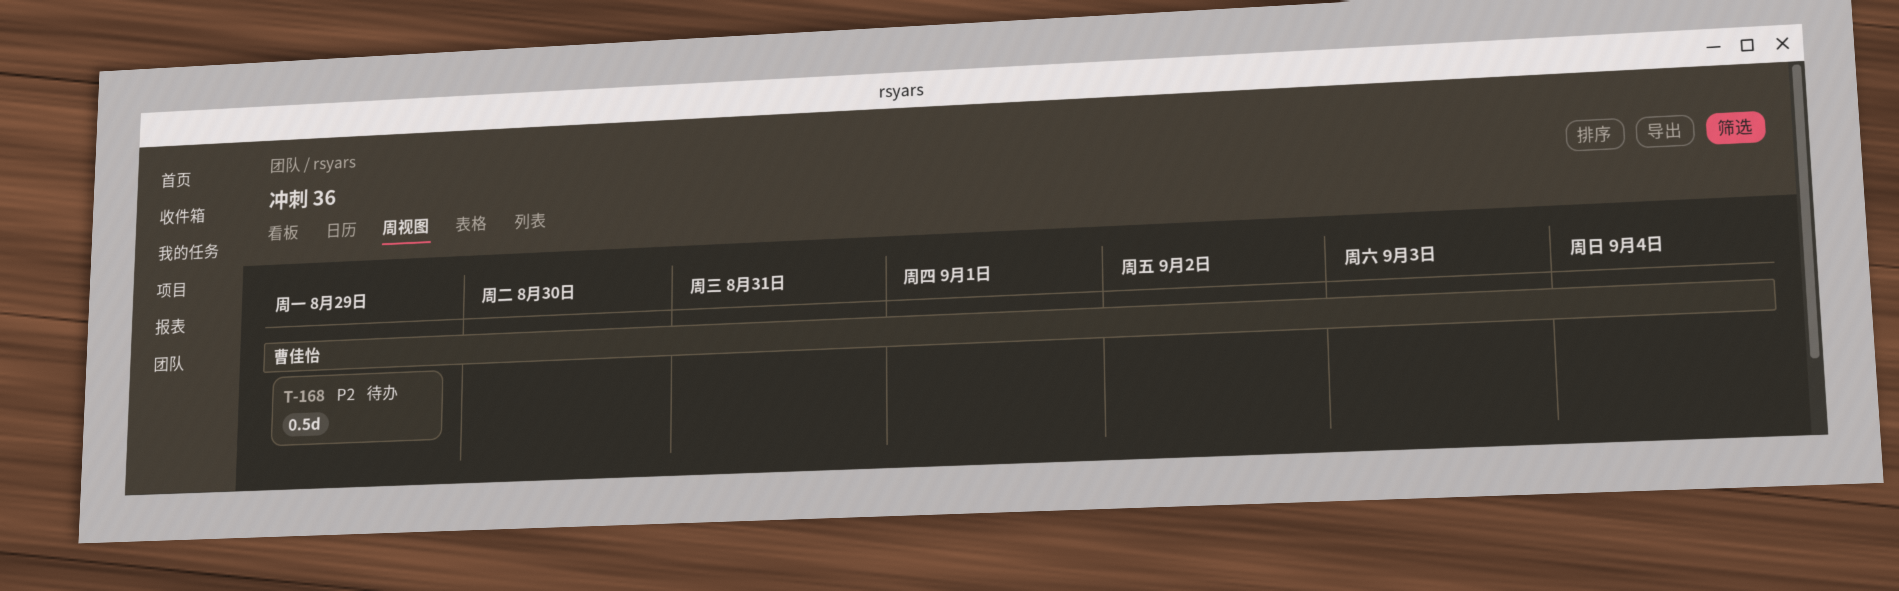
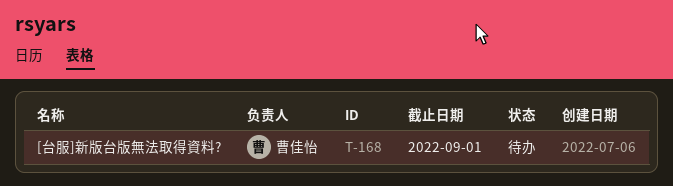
T-168, due: Aug 29 -> Sep 1

